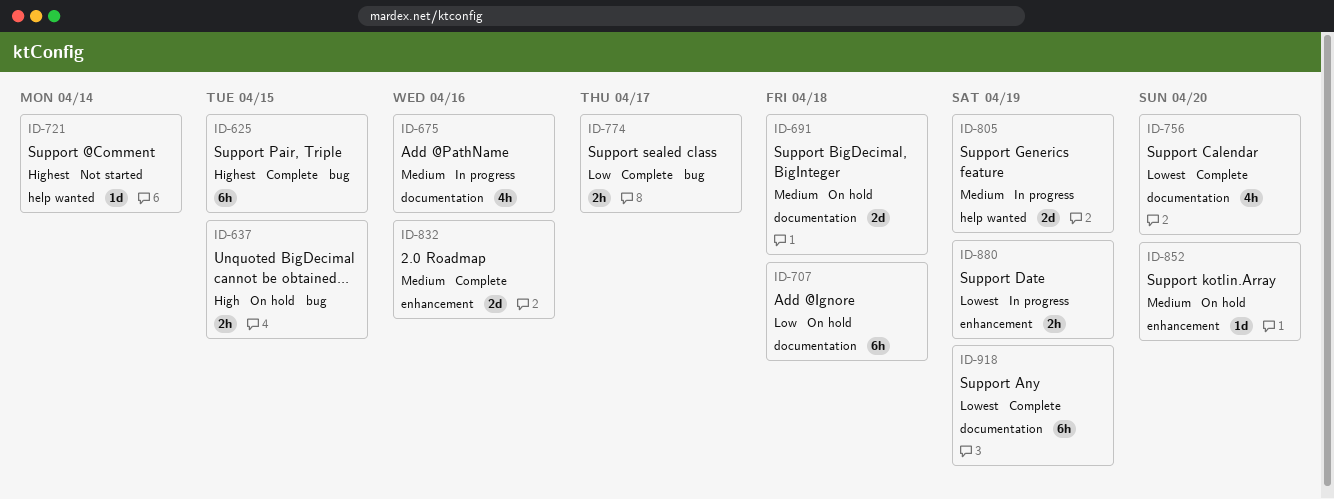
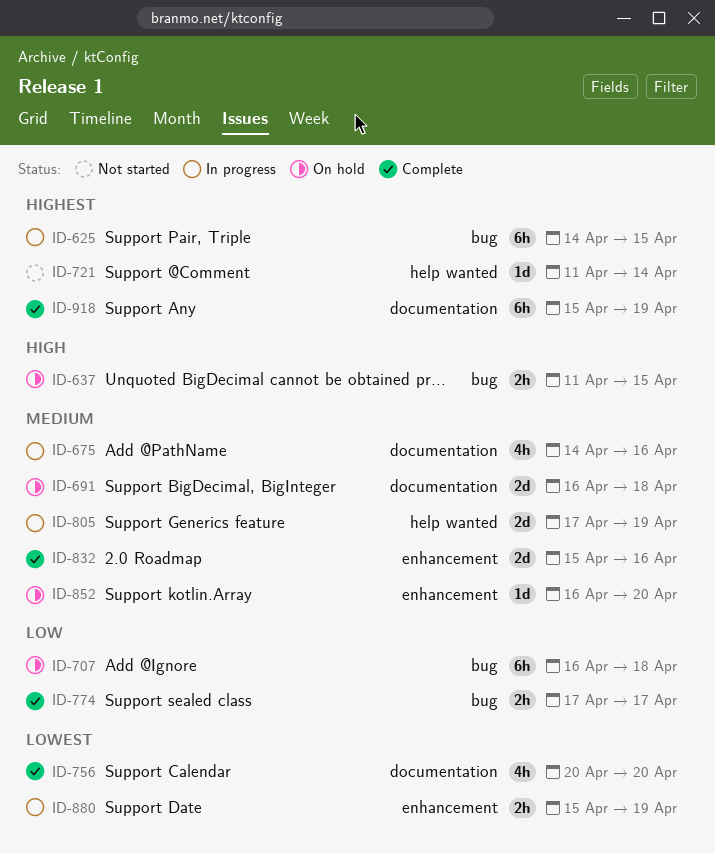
ID-625, status: Complete -> In progress
ID-707, label: documentation -> bug
ID-918, priority: Lowest -> Highest

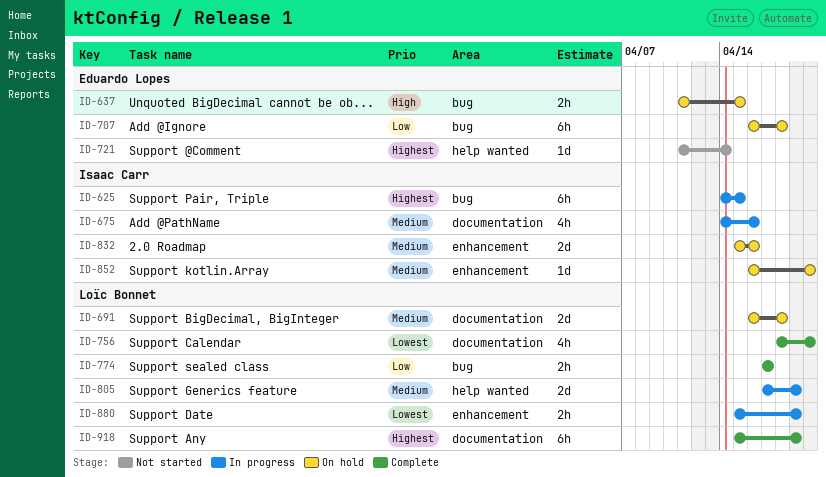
ID-756, start: Apr 20 -> Apr 18
ID-832, status: Complete -> On hold

